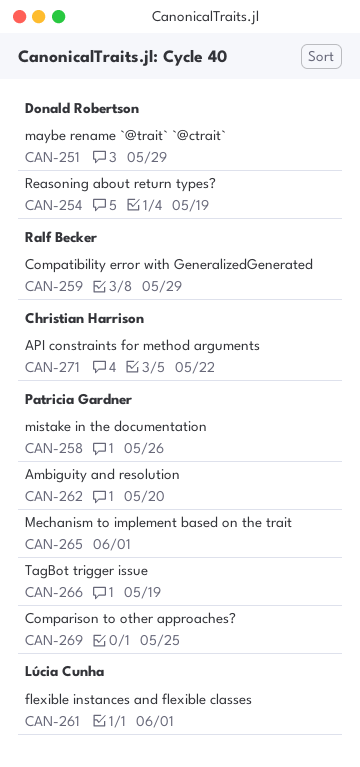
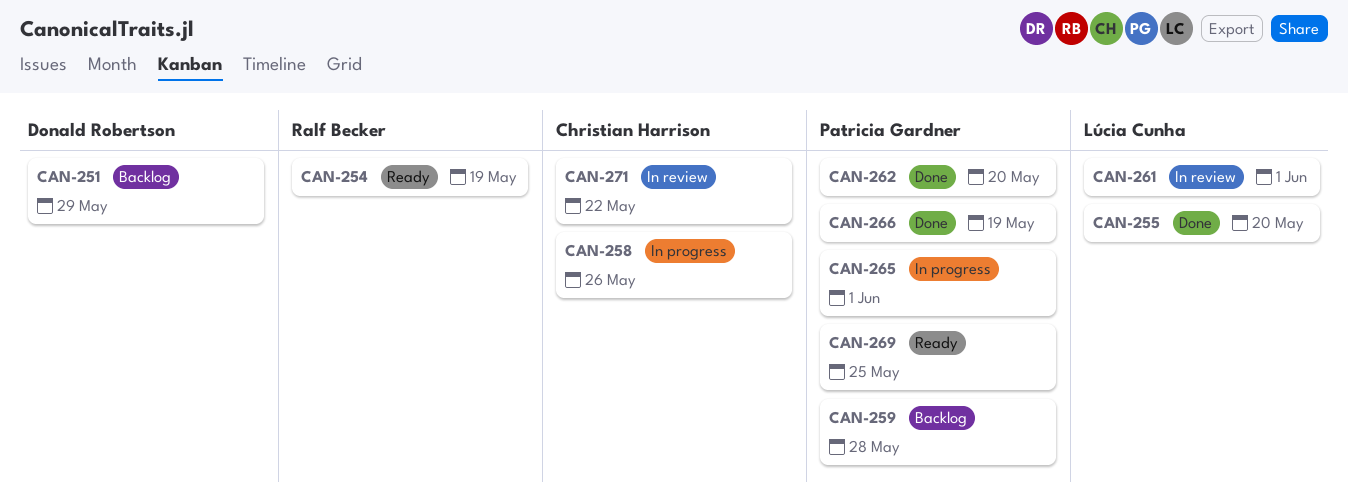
CAN-254, owner: Donald Robertson -> Ralf Becker
CAN-255: none -> present
CAN-258, owner: Patricia Gardner -> Christian Harrison
CAN-259, owner: Ralf Becker -> Patricia Gardner
CAN-259, due: May 29 -> May 28

